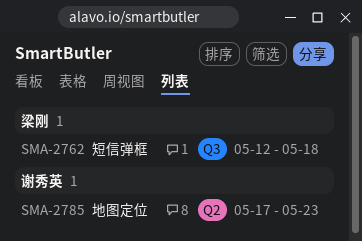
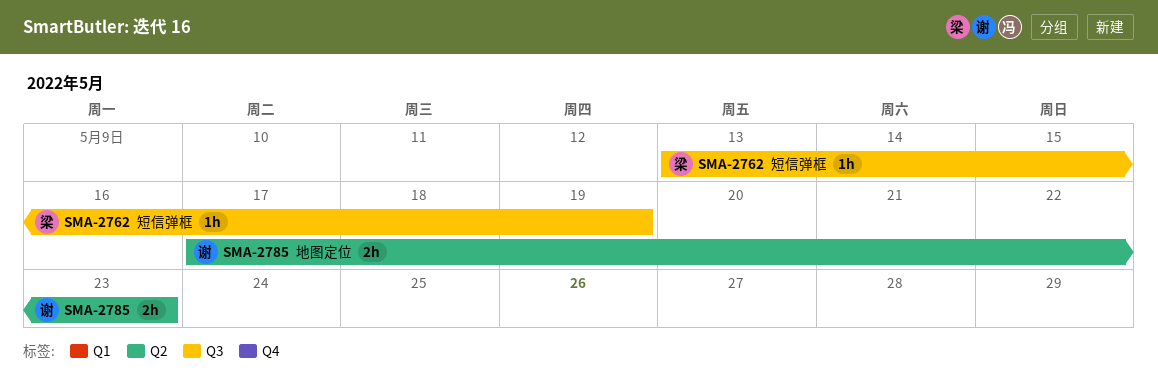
SMA-2762, start: May 12 -> May 13
SMA-2762, due: May 18 -> May 19

